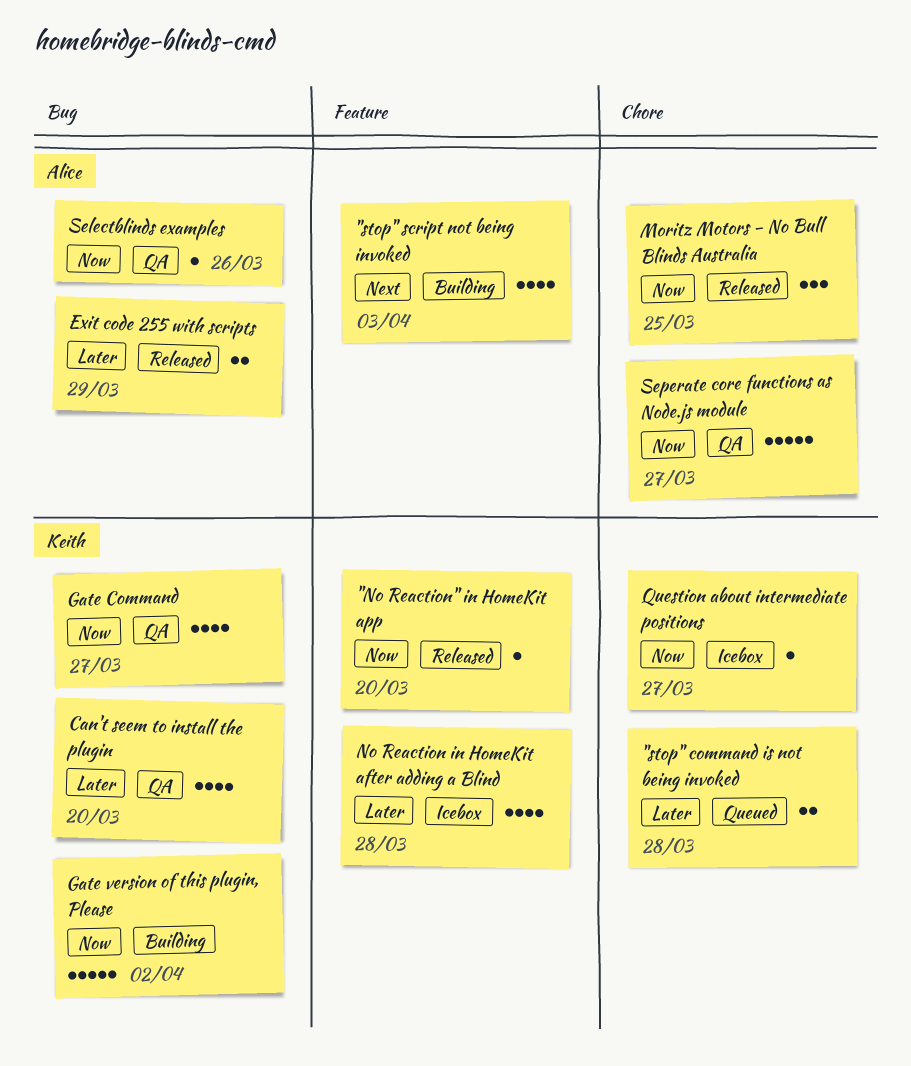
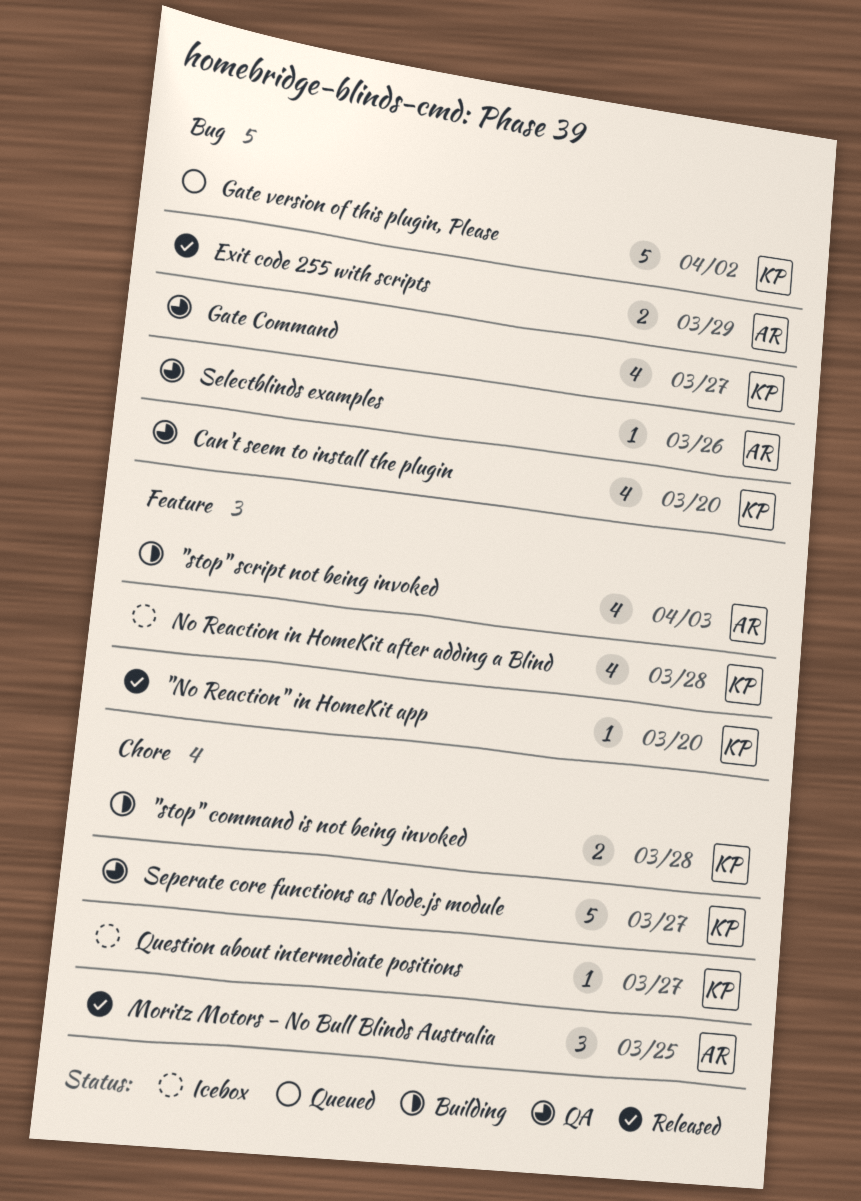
"stop" command is not being invoked, status: Queued -> Building
Gate version of this plugin, Please, status: Building -> Queued
Seperate core functions as Node.js module, owner: Alice -> Keith

